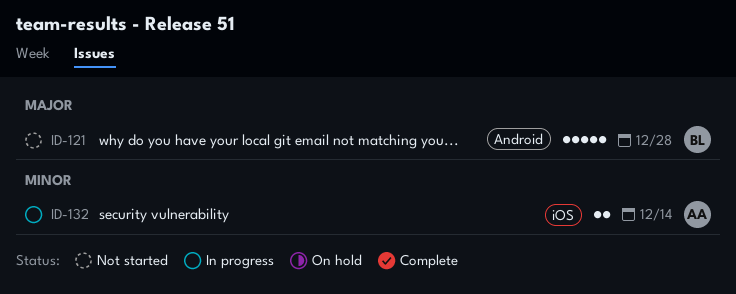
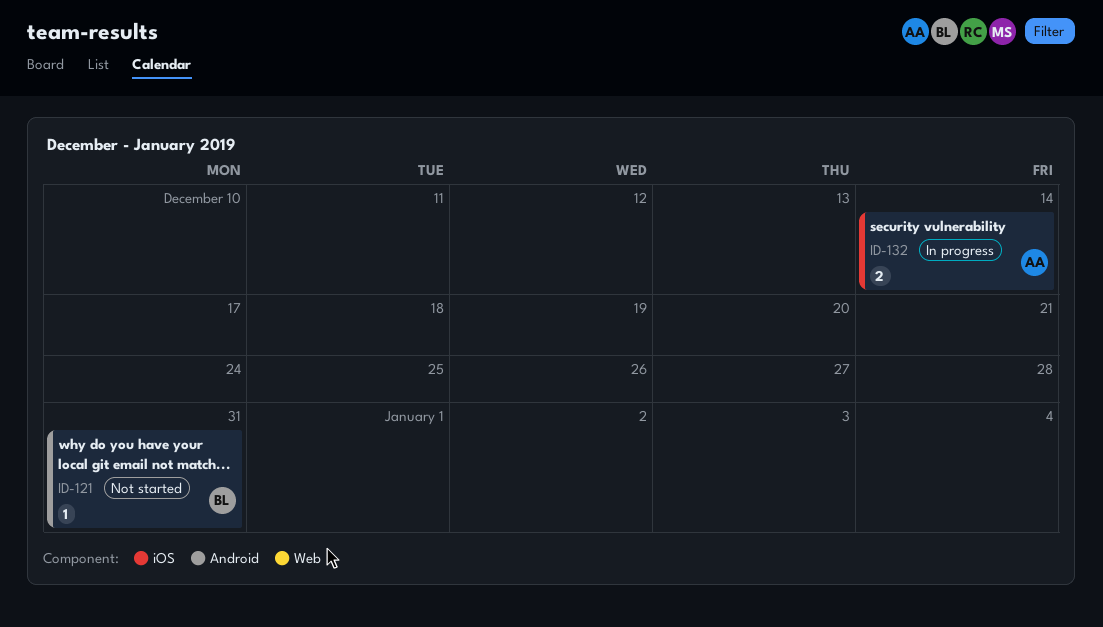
ID-121, estimate: 5 -> 1
ID-121, due: Dec 28 -> Dec 31

